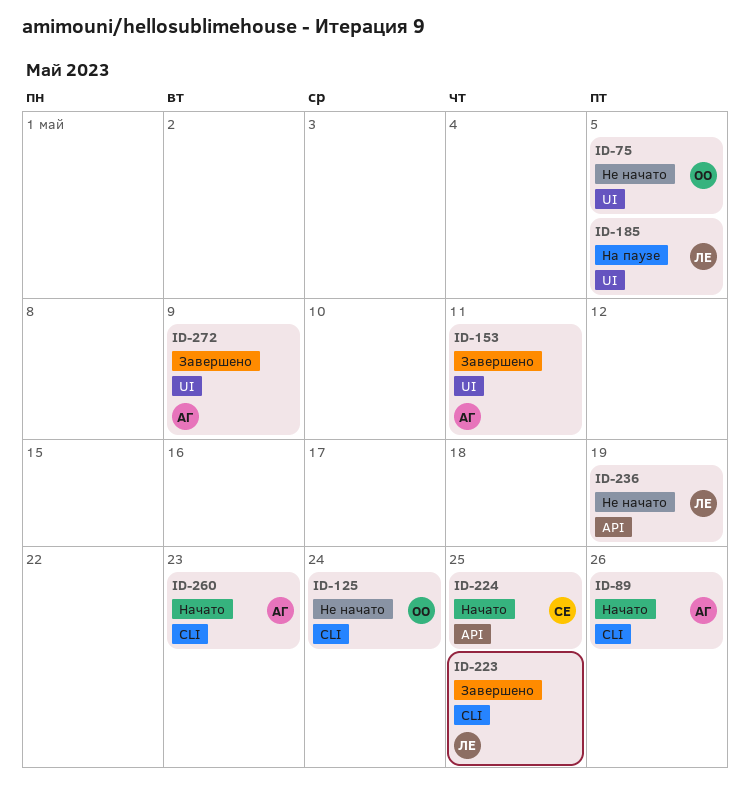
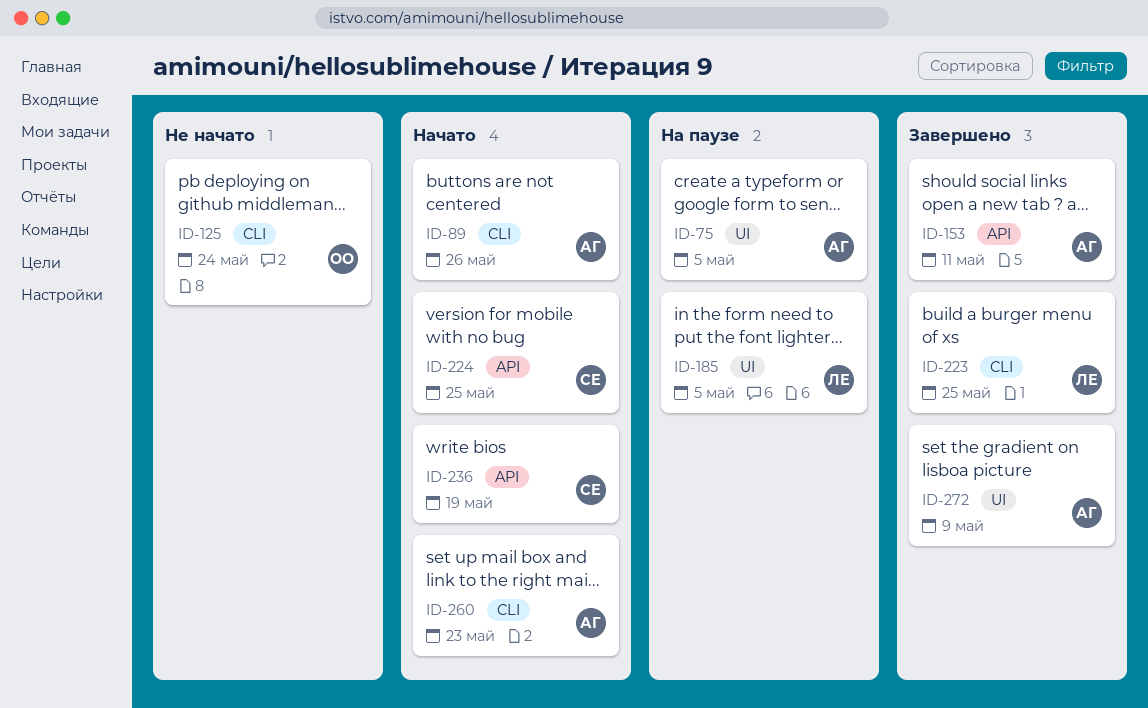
ID-75, status: Не начато -> На паузе
ID-75, owner: ОО -> АГ
ID-153, label: UI -> API
ID-236, status: Не начато -> Начато
ID-236, owner: ЛЕ -> СЕ

